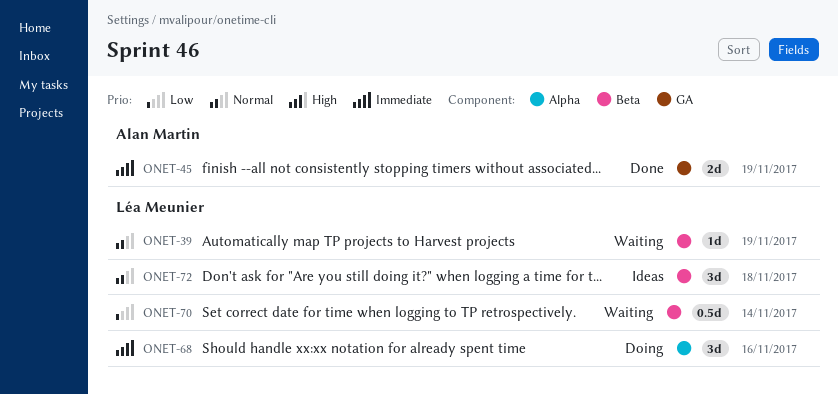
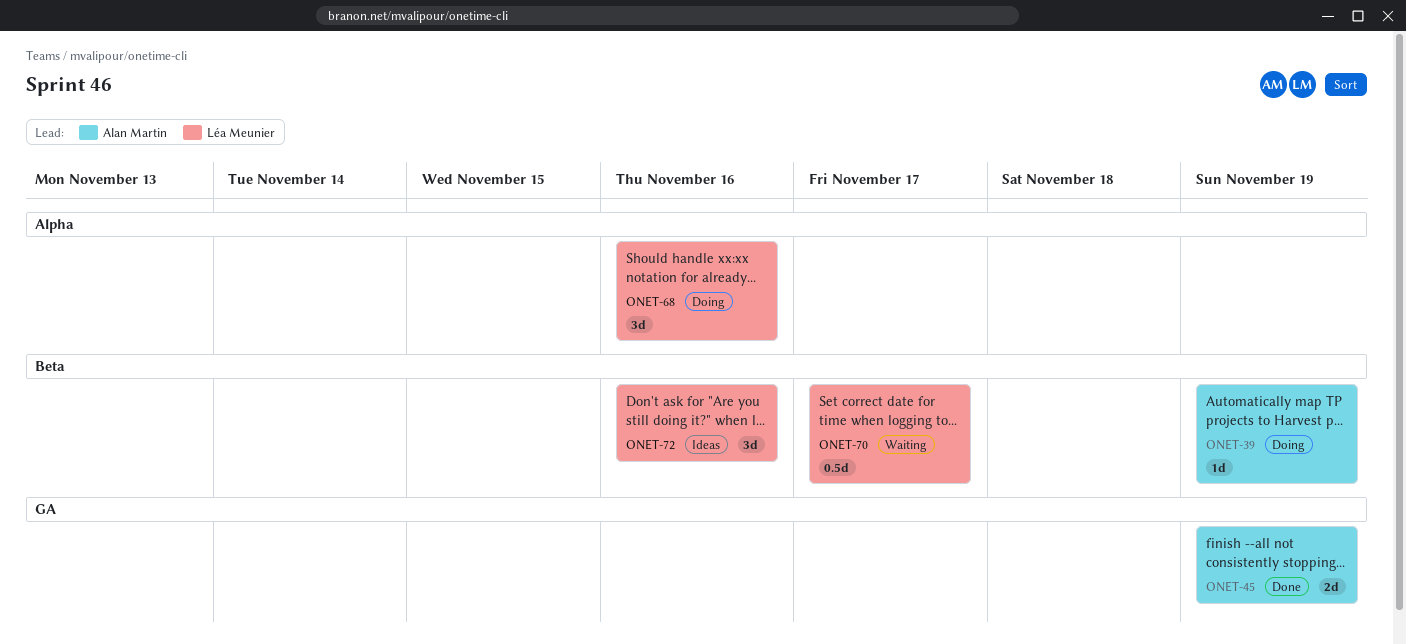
ONET-39, status: Waiting -> Doing
ONET-39, owner: Léa Meunier -> Alan Martin
ONET-70, due: Nov 14 -> Nov 17
ONET-72, due: Nov 18 -> Nov 16

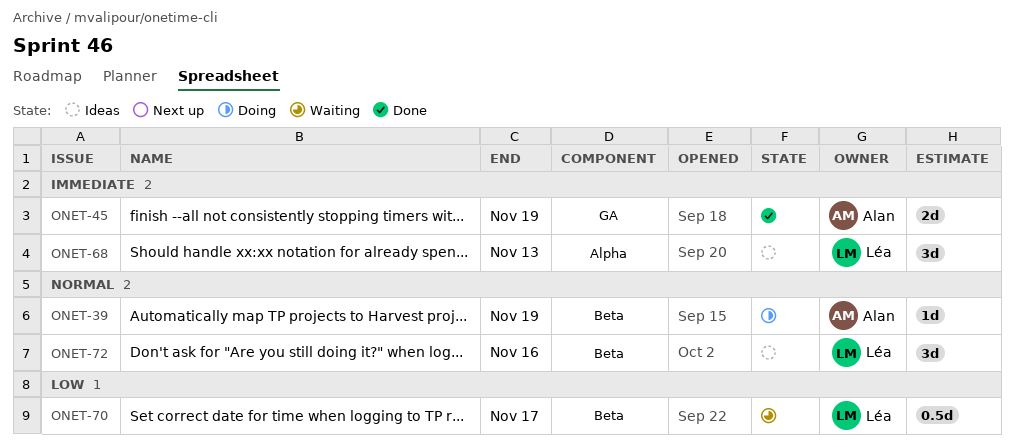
ONET-68, status: Doing -> Ideas
ONET-68, due: Nov 16 -> Nov 13

